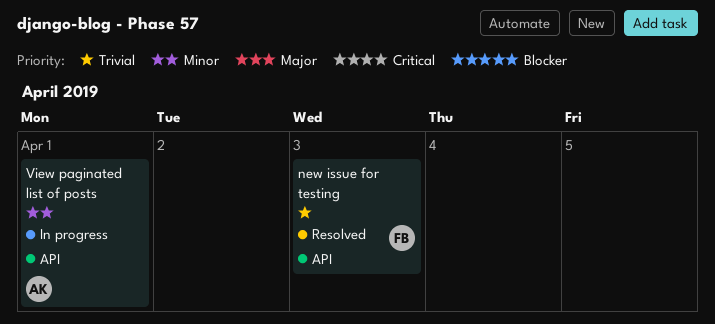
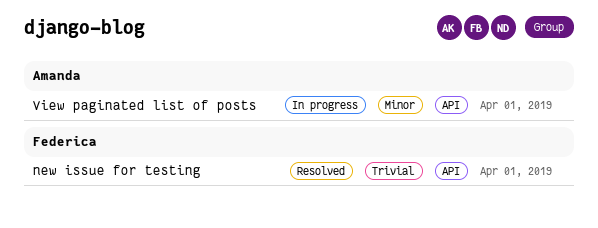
new issue for testing, due: Apr 3 -> Apr 1

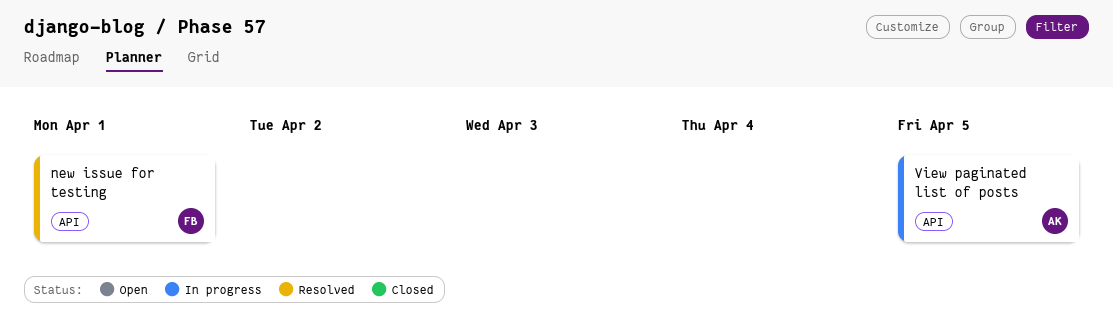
View paginated list of posts, due: Apr 1 -> Apr 5

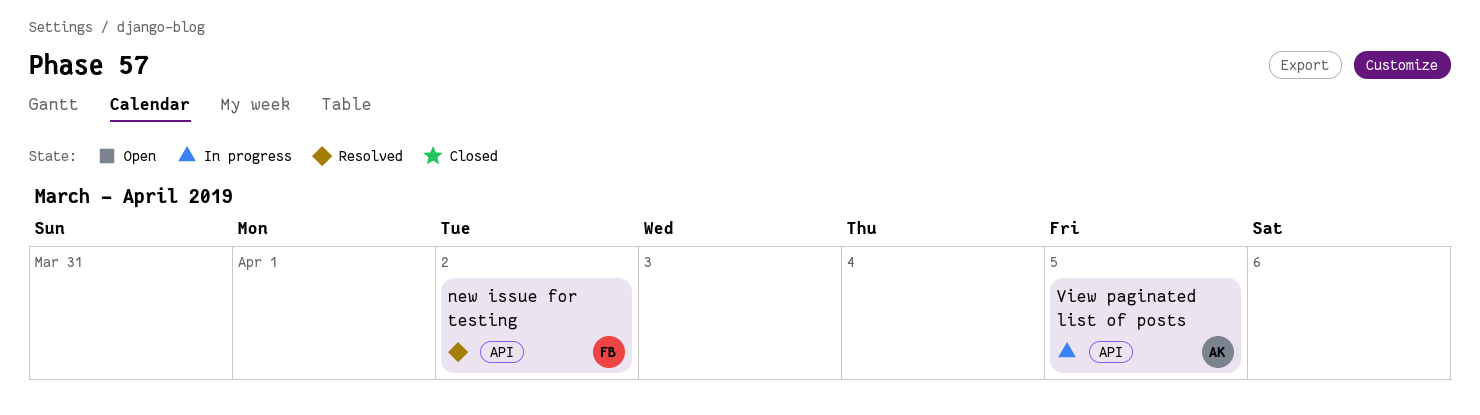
new issue for testing, due: Apr 1 -> Apr 2

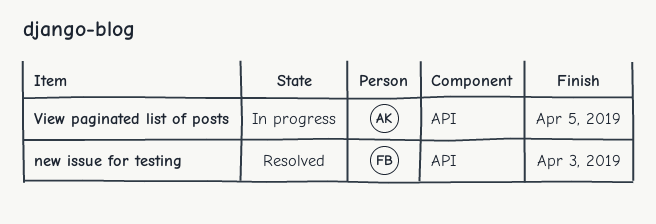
new issue for testing, due: Apr 2 -> Apr 3

